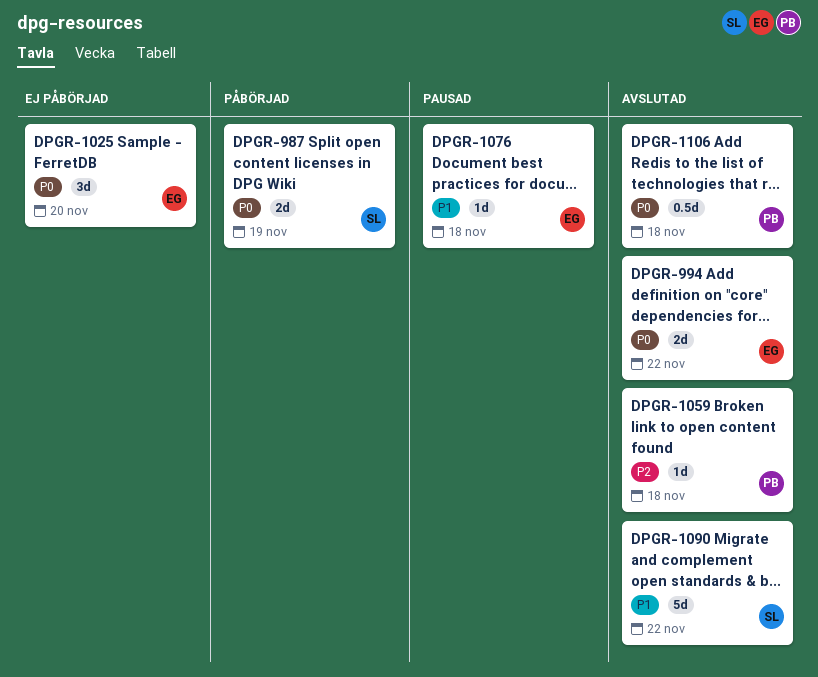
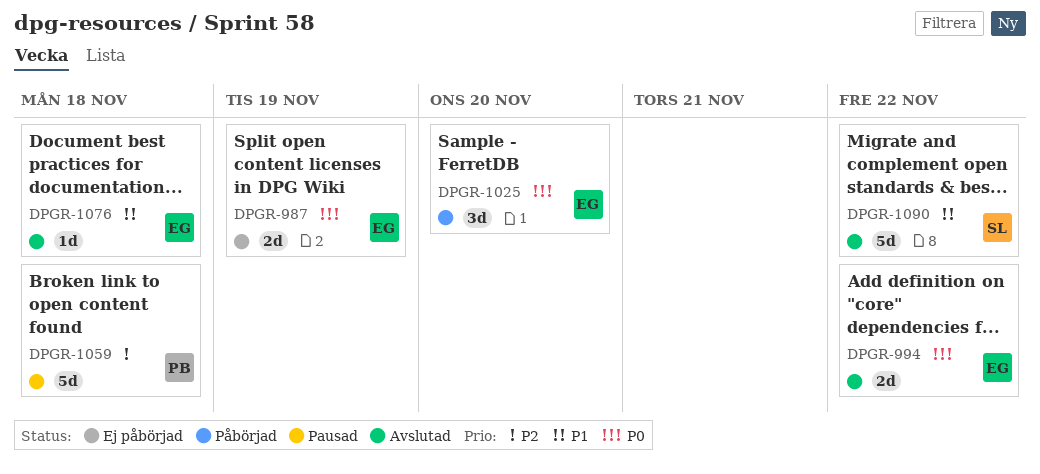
DPGR-987, status: Påbörjad -> Ej påbörjad
DPGR-987, owner: SL -> EG
DPGR-1025, status: Ej påbörjad -> Påbörjad
DPGR-1059, status: Avslutad -> Pausad
DPGR-1059, estimate: 1d -> 5d
DPGR-1076, status: Pausad -> Avslutad
DPGR-1106: present -> none

